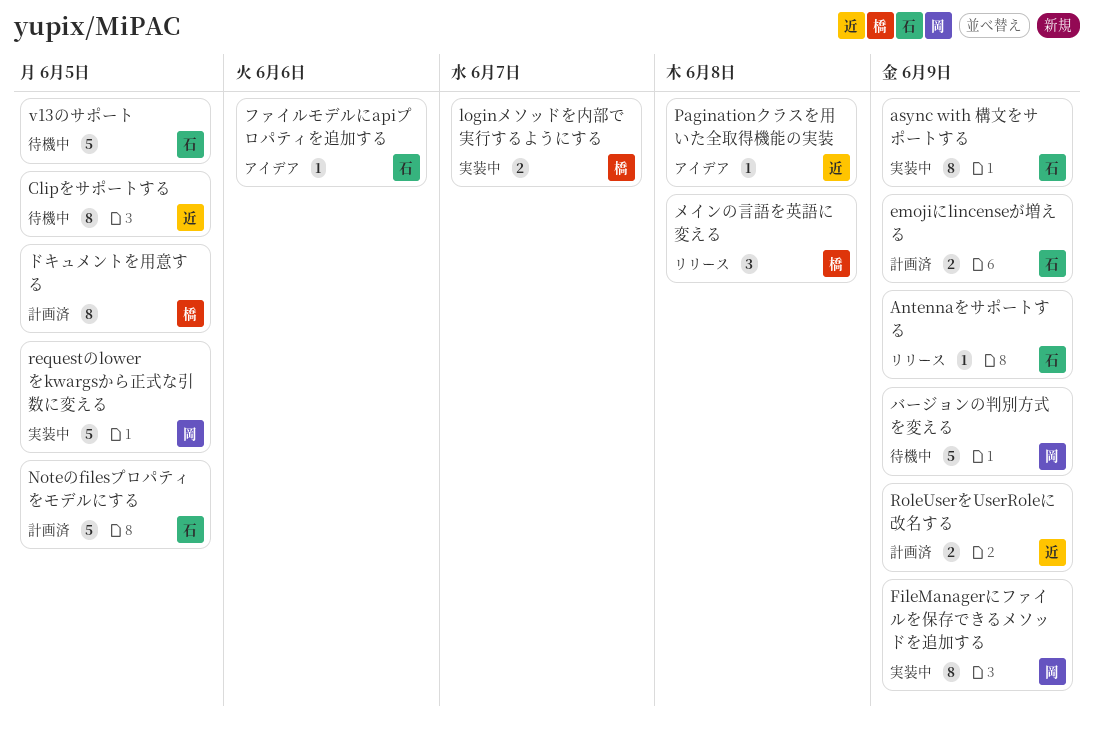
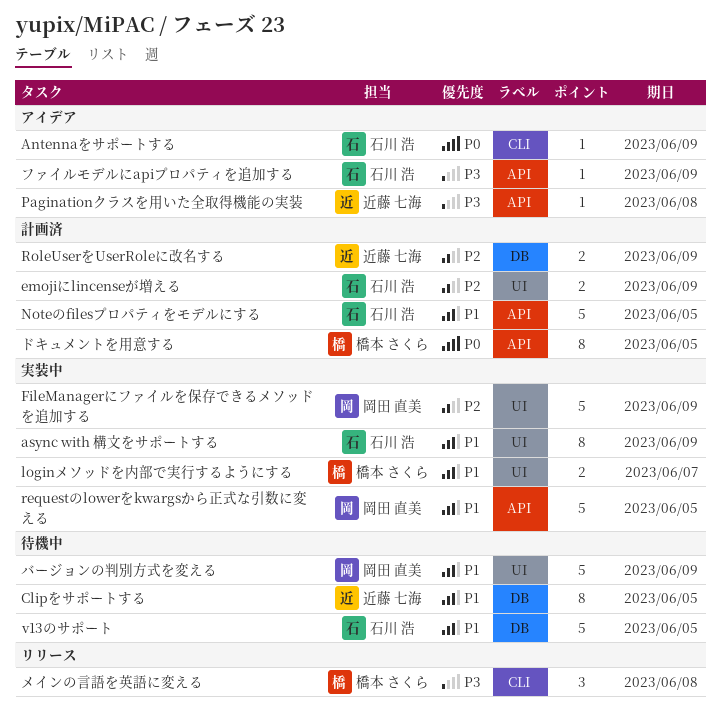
Antennaをサポートする, status: リリース -> アイデア
FileManagerにファイルを保存できるメソッドを追加する, estimate: 8 -> 5
ファイルモデルにapiプロパティを追加する, due: Jun 6 -> Jun 9

